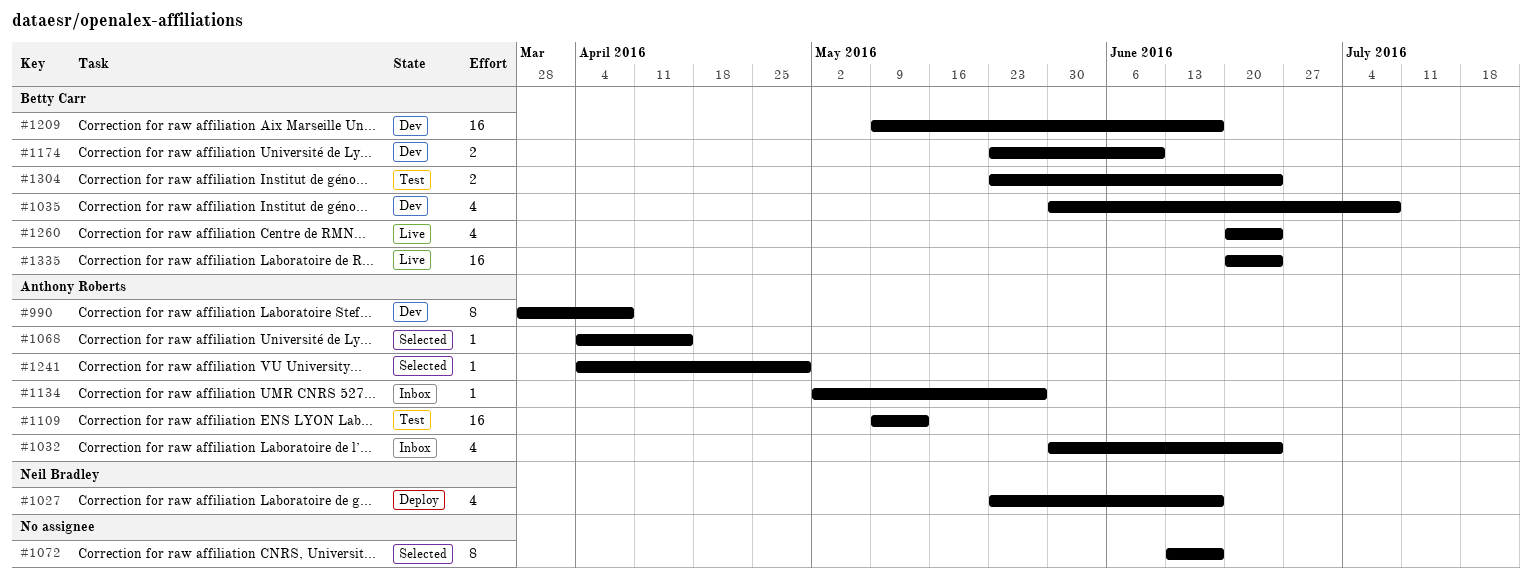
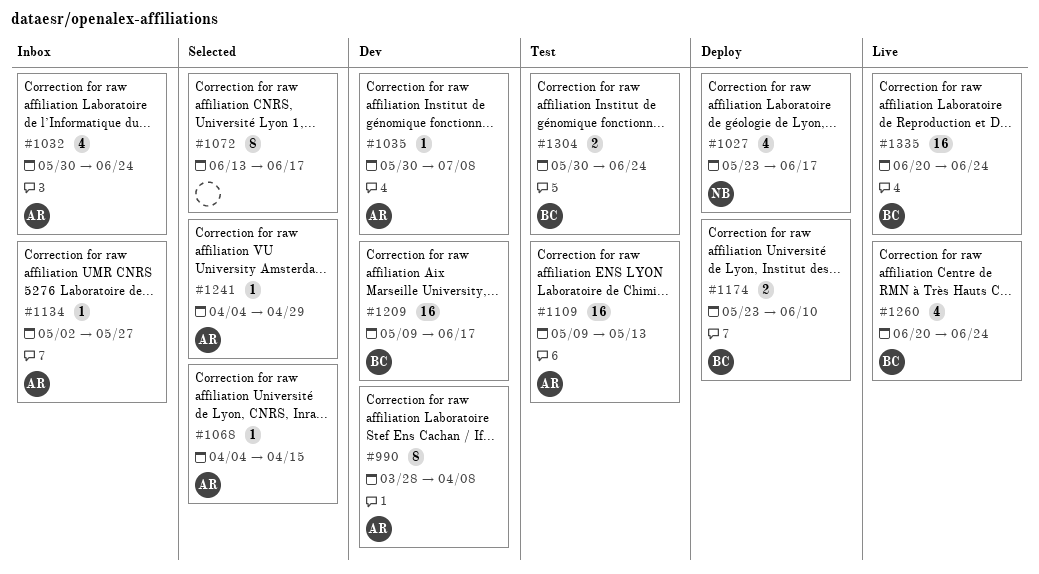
#1035, owner: Betty Carr -> Anthony Roberts
#1035, estimate: 4 -> 1
#1174, status: Dev -> Deploy
#1304, start: May 23 -> May 30

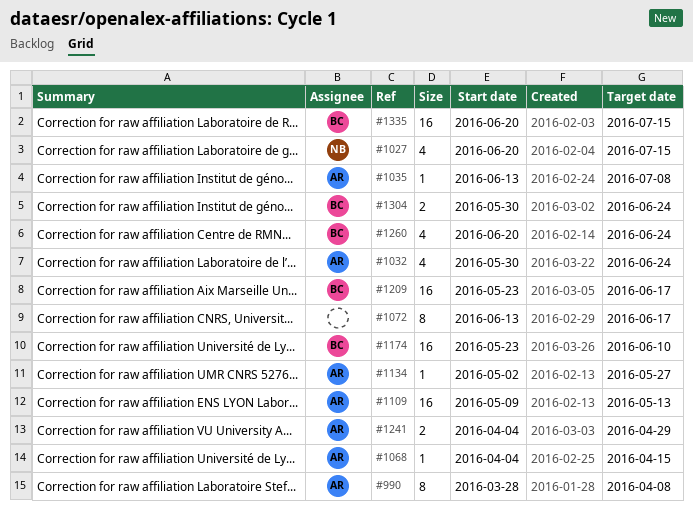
#1027, start: May 23 -> Jun 20
#1027, due: Jun 17 -> Jul 15
#1035, start: May 30 -> Jun 13
#1174, estimate: 2 -> 16
#1209, start: May 9 -> May 23
#1241, estimate: 1 -> 2
#1335, due: Jun 24 -> Jul 15

